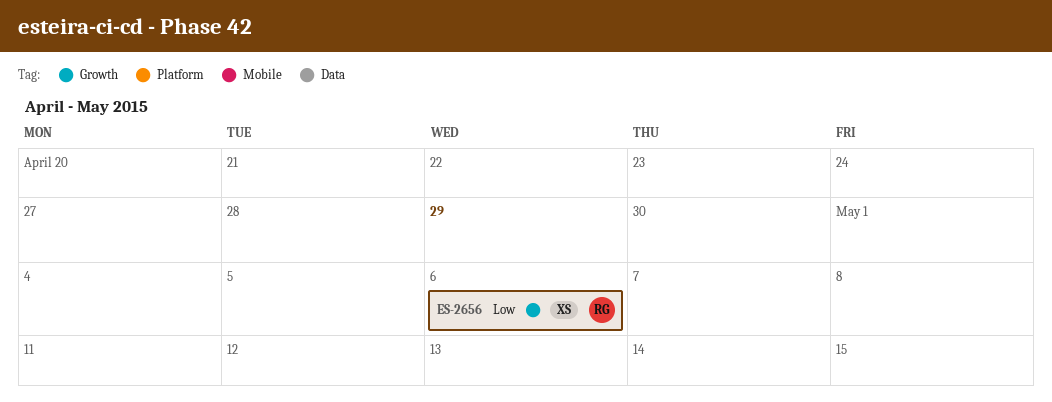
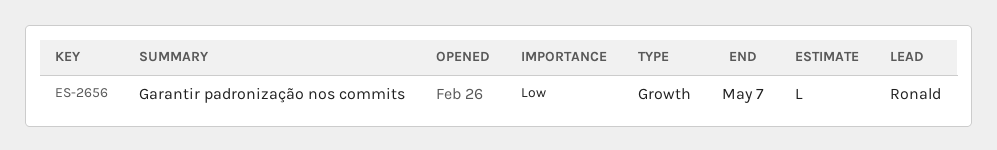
ES-2656, estimate: XS -> L
ES-2656, due: May 6 -> May 7

